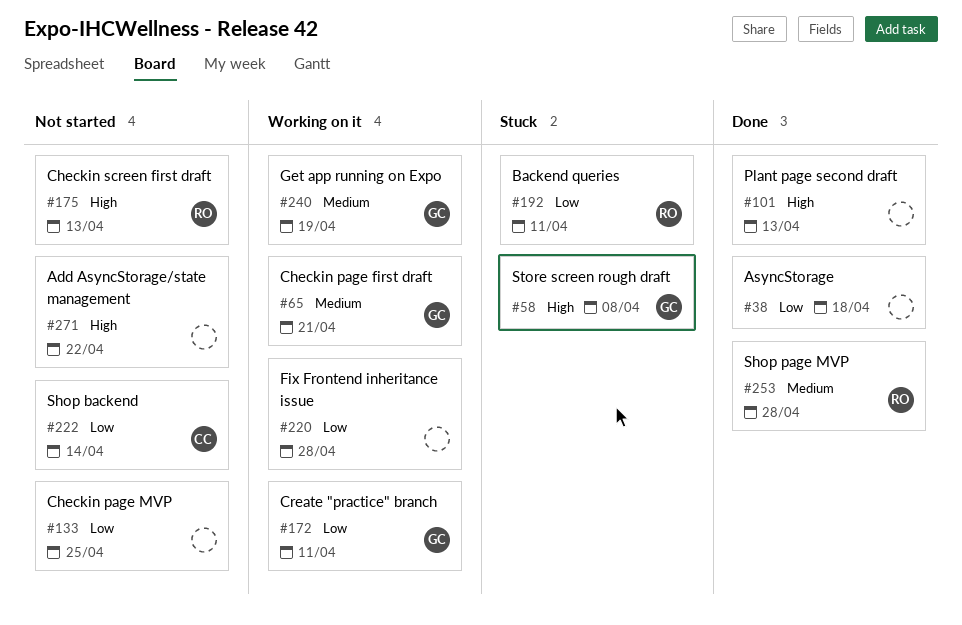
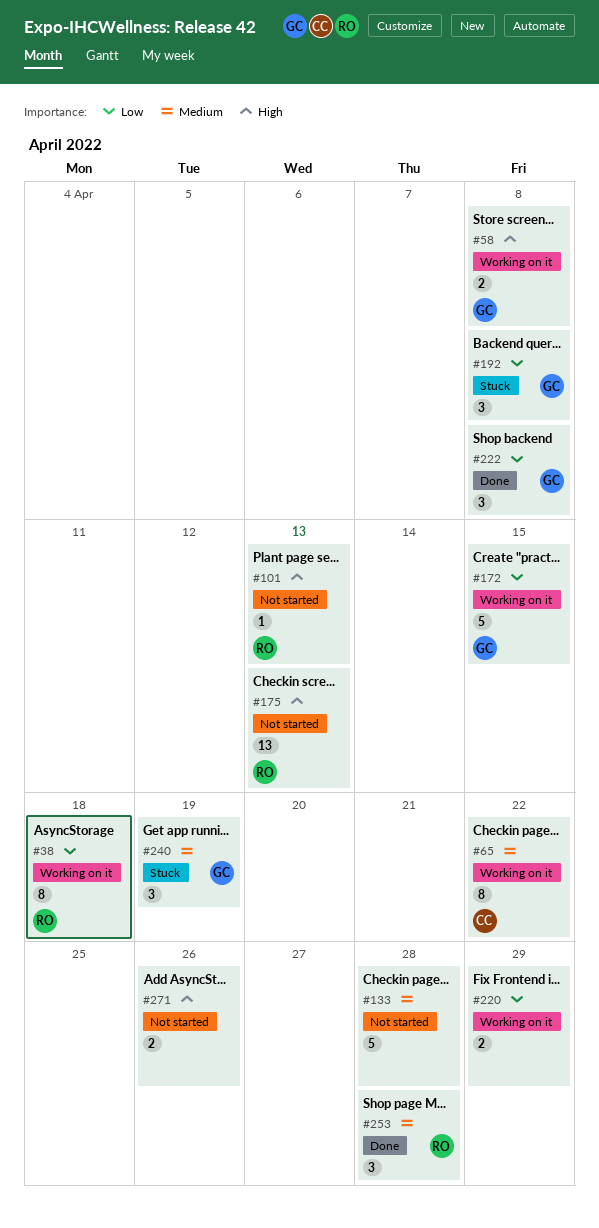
#38, status: Done -> Working on it
#38, owner: none -> RO
#58, status: Stuck -> Working on it
#65, owner: GC -> CC
#65, due: Apr 21 -> Apr 22
#101, status: Done -> Not started
#101, owner: none -> RO
#133, priority: Low -> Medium
#133, due: Apr 25 -> Apr 28
#172, due: Apr 11 -> Apr 15
#192, owner: RO -> GC
#192, due: Apr 11 -> Apr 8
#220, due: Apr 28 -> Apr 29
#222, status: Not started -> Done
#222, owner: CC -> GC
#222, due: Apr 14 -> Apr 8
#240, status: Working on it -> Stuck
#271, due: Apr 22 -> Apr 26

